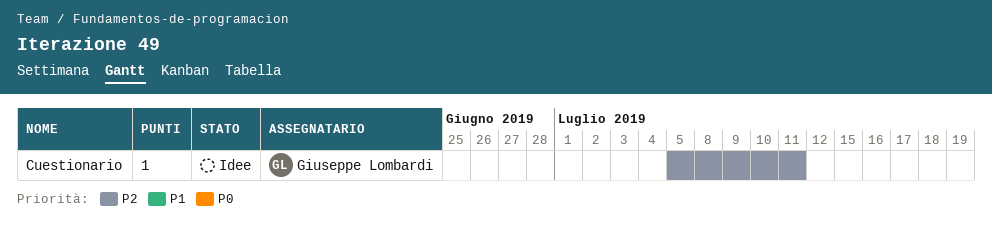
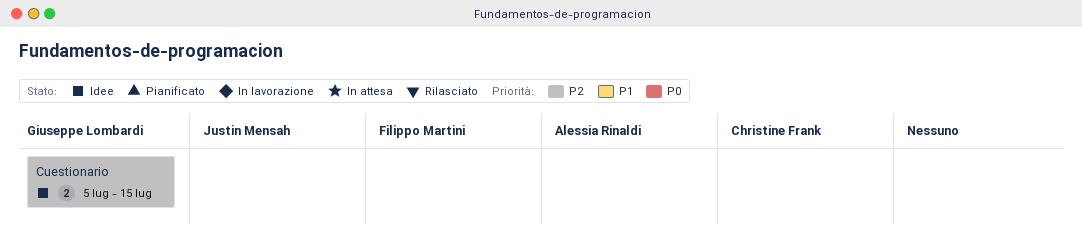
Cuestionario, estimate: 1 -> 2
Cuestionario, due: Jul 11 -> Jul 15

